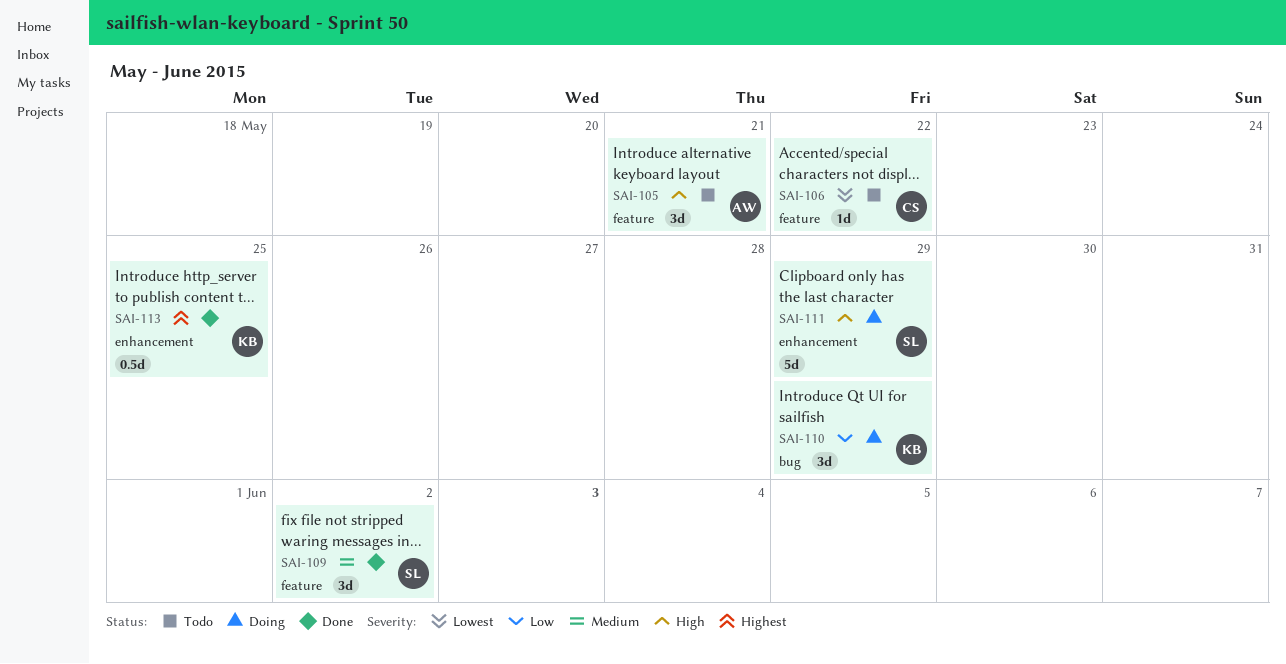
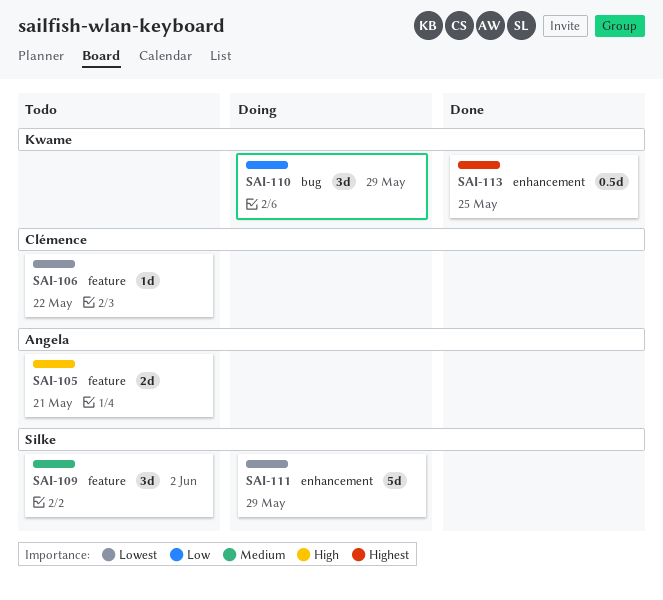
SAI-105, estimate: 3d -> 2d
SAI-109, status: Done -> Todo
SAI-111, priority: High -> Lowest

